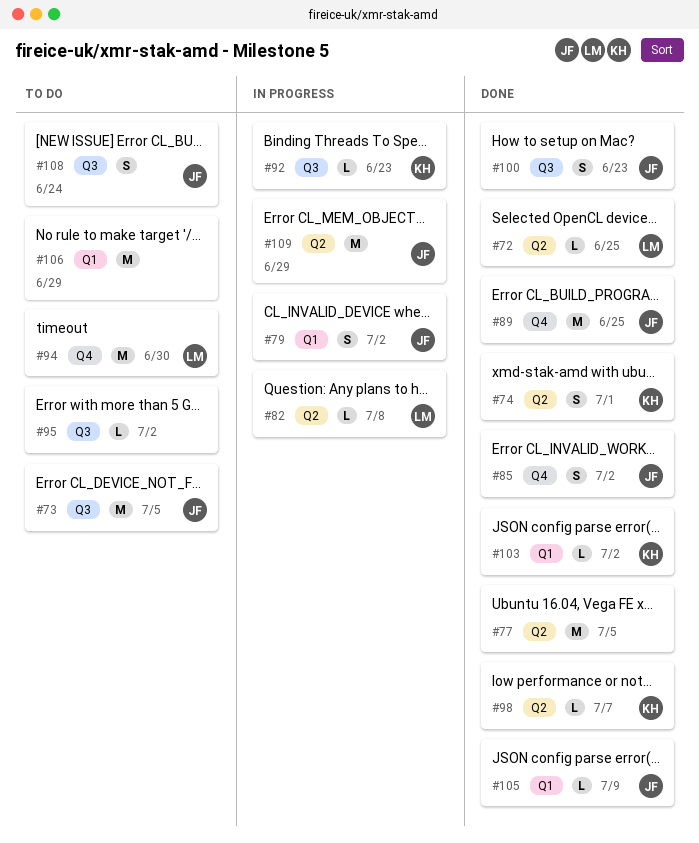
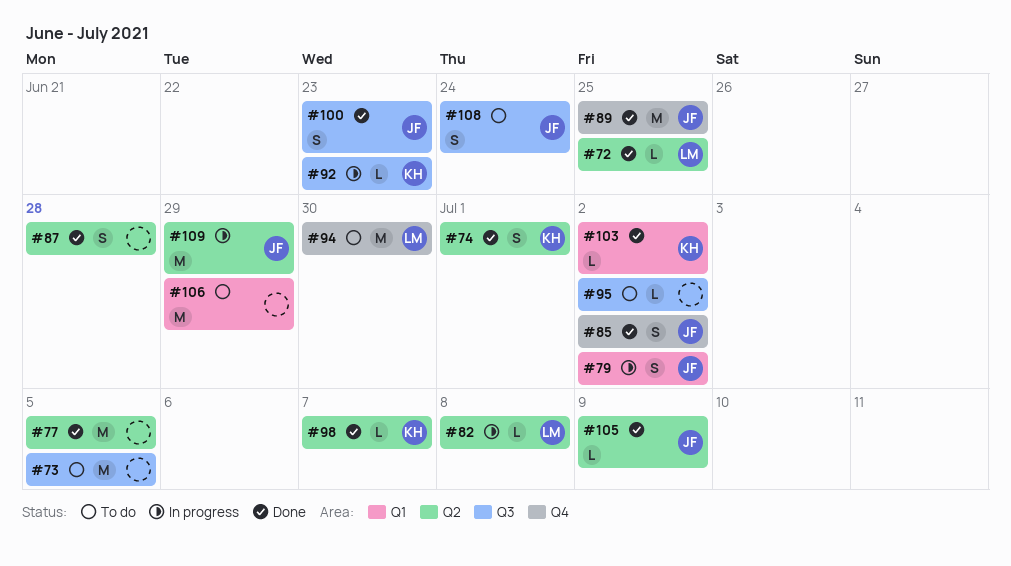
#73, owner: JF -> none
#87: none -> present
#105, label: Q1 -> Q2

